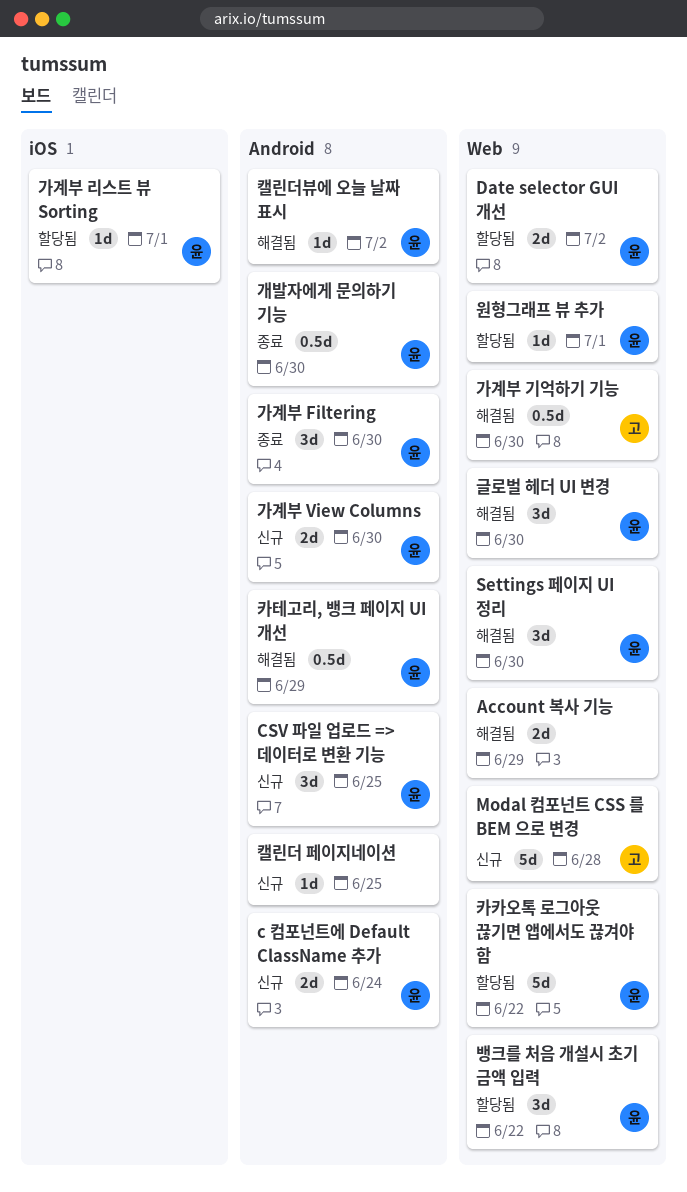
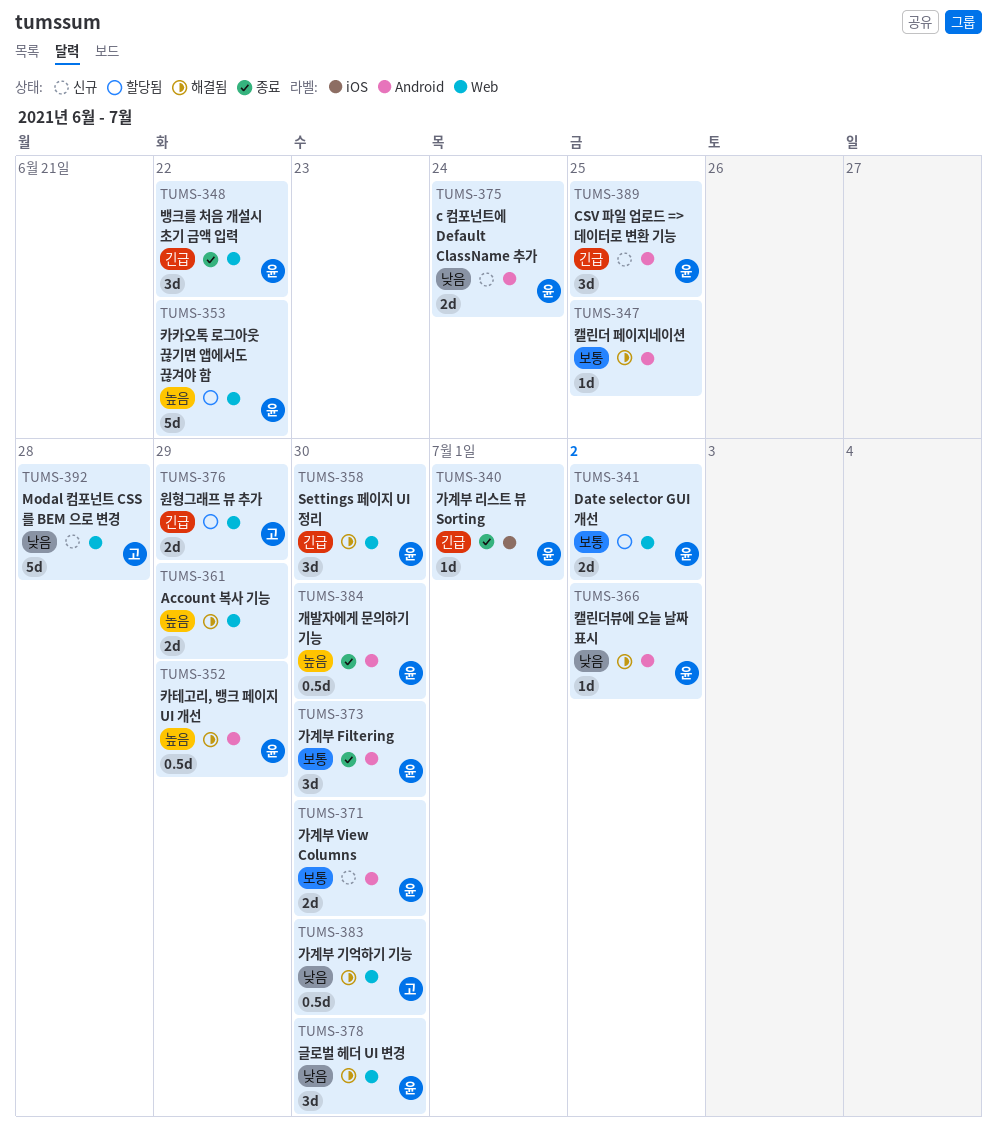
가계부 리스트 뷰 Sorting, status: 할당됨 -> 종료
뱅크를 처음 개설시 초기 금액 입력, status: 할당됨 -> 종료
원형그래프 뷰 추가, owner: 윤 -> 고
원형그래프 뷰 추가, estimate: 1d -> 2d
원형그래프 뷰 추가, due: Jul 1 -> Jun 29
캘린더 페이지네이션, status: 신규 -> 해결됨

